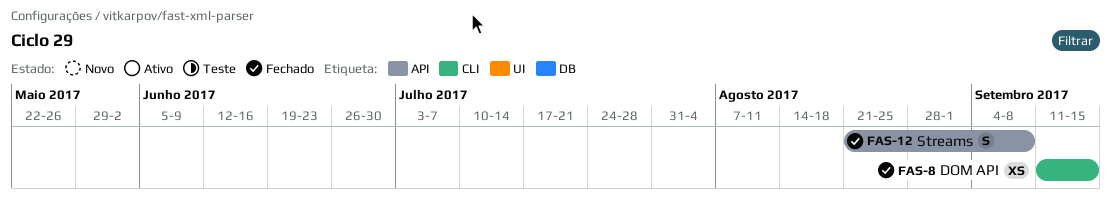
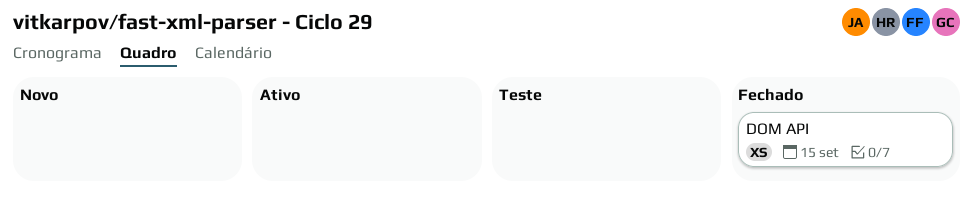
Streams: present -> none

